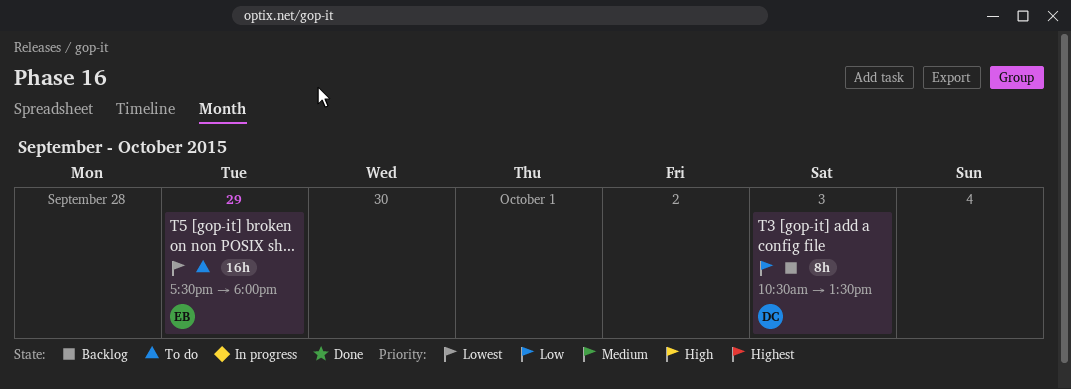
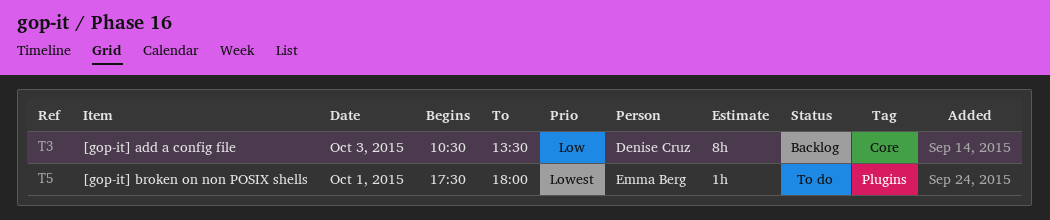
T5, estimate: 16h -> 1h
T5, day: Sep 29 -> Oct 1

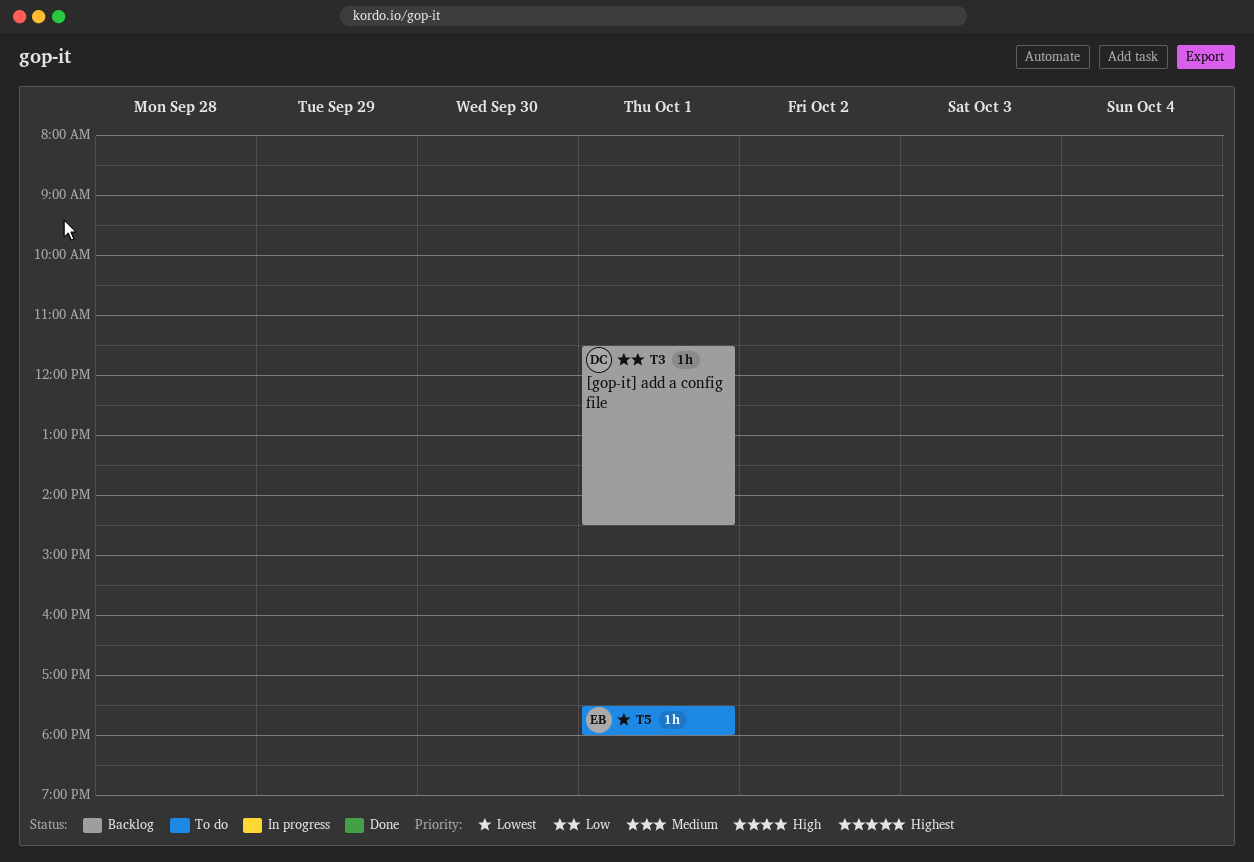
T3, estimate: 8h -> 1h
T3, day: Oct 3 -> Oct 1
T3, begins: 10:30 -> 11:30
T3, ends: 13:30 -> 14:30

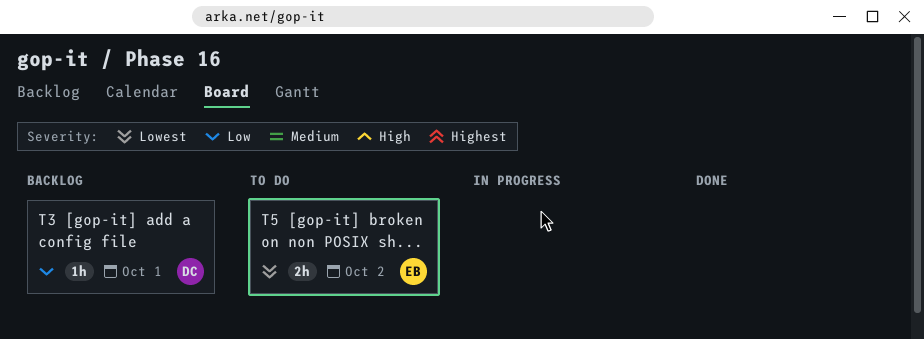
T5, estimate: 1h -> 2h
T5, day: Oct 1 -> Oct 2

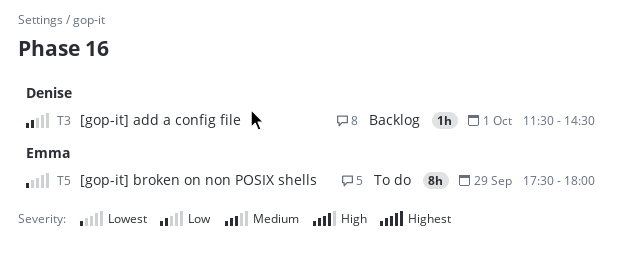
T5, estimate: 2h -> 8h
T5, day: Oct 2 -> Sep 29

